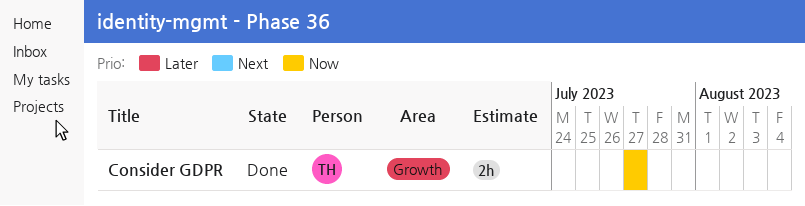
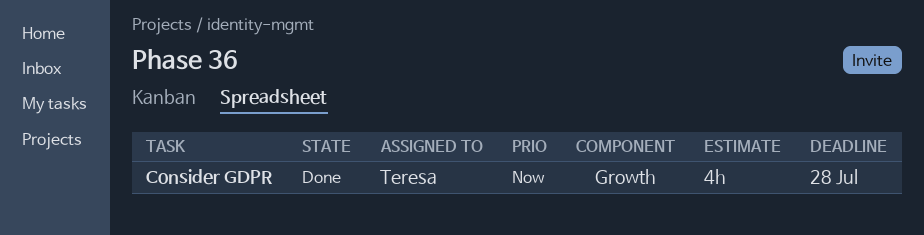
Consider GDPR, estimate: 2h -> 4h
Consider GDPR, due: Jul 27 -> Jul 28

